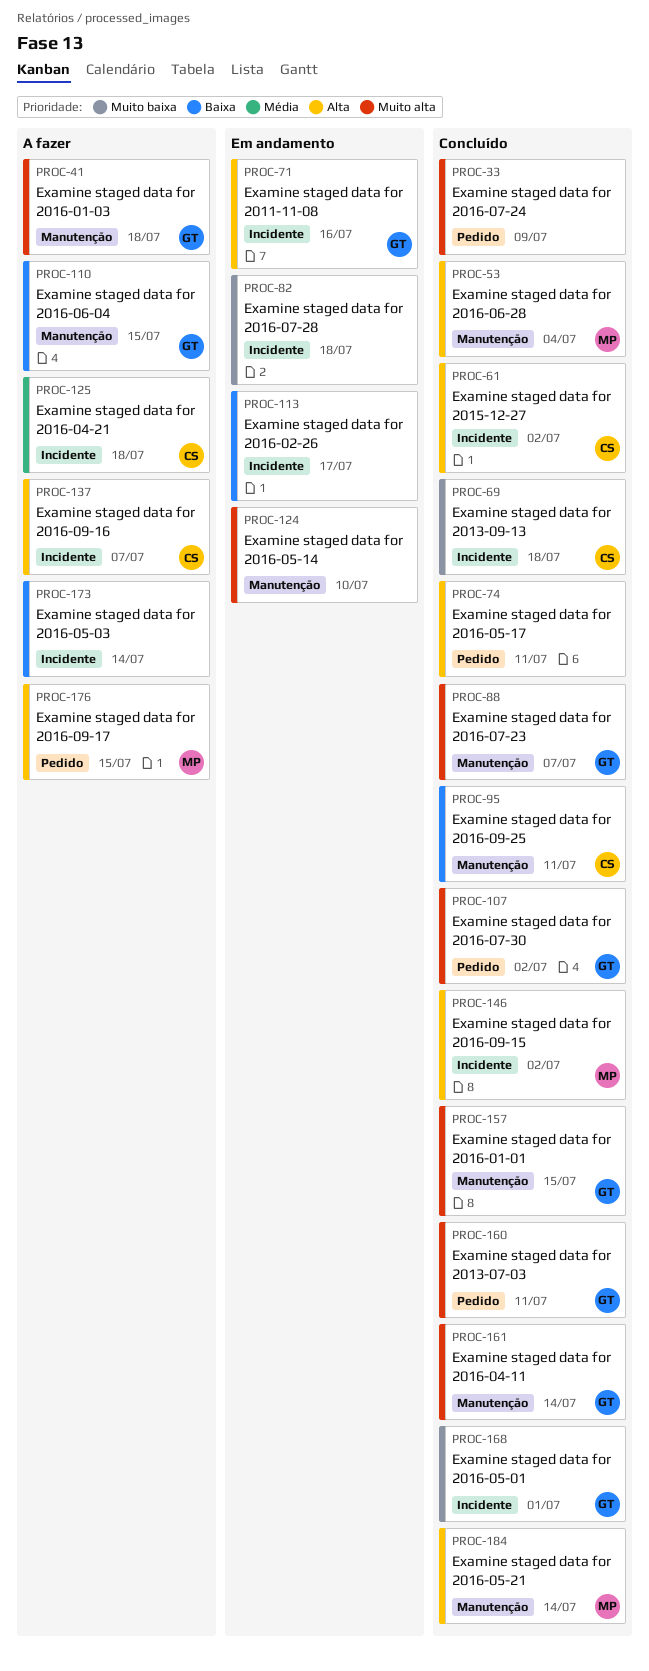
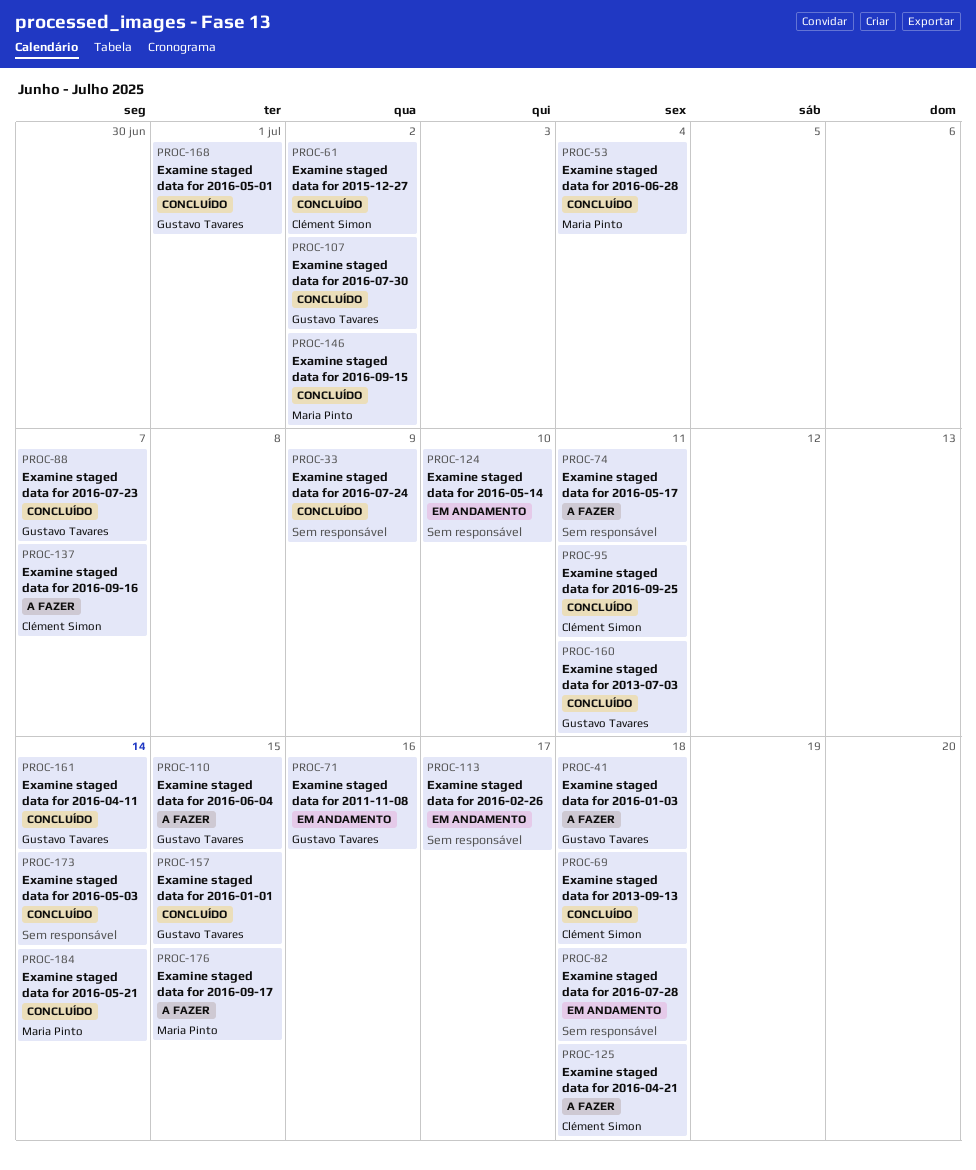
PROC-74, status: Concluído -> A fazer
PROC-173, status: A fazer -> Concluído

